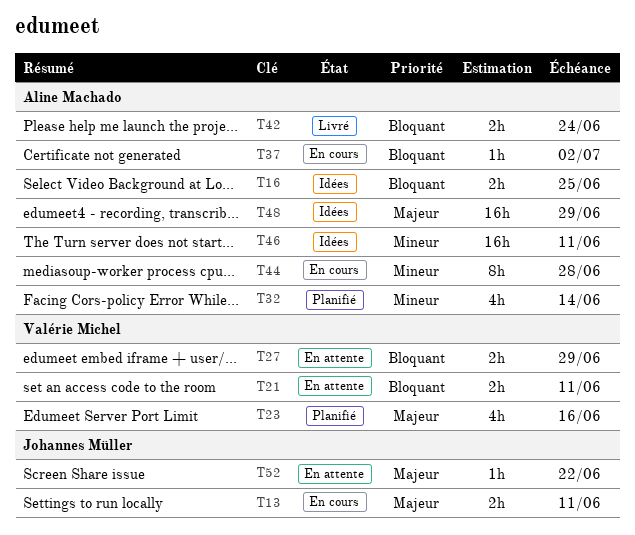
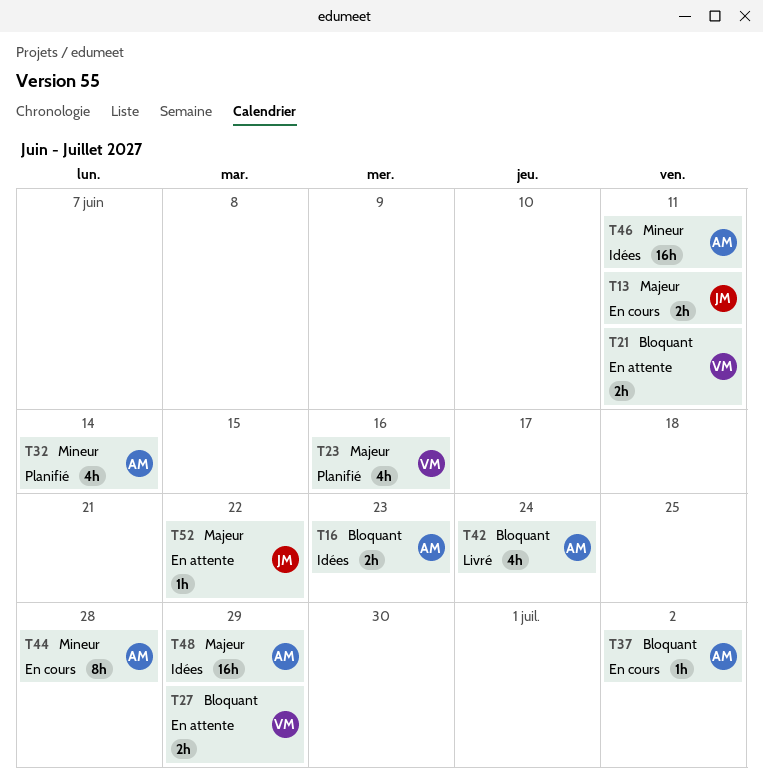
T16, due: Jun 25 -> Jun 23
T42, estimate: 2h -> 4h

